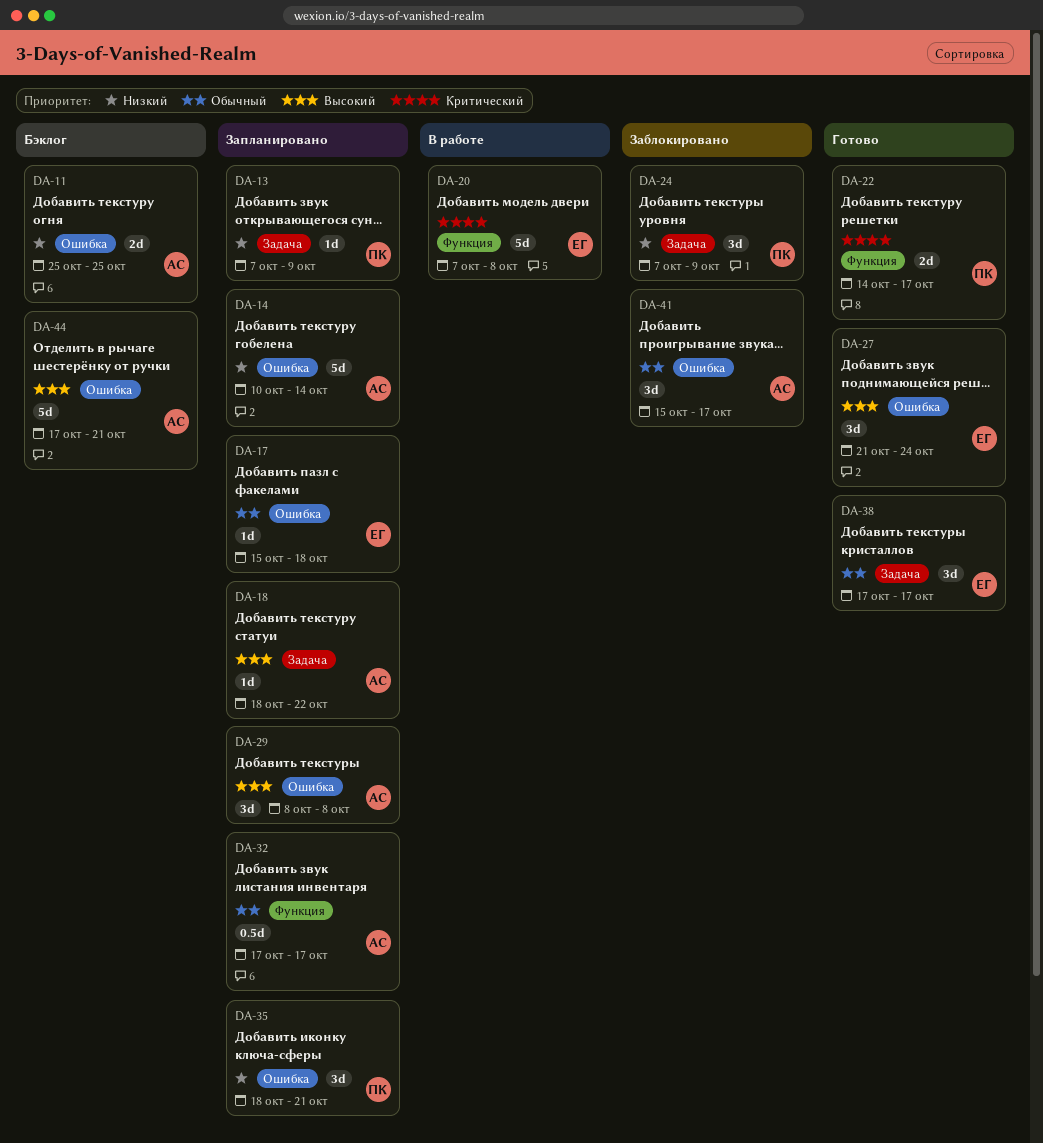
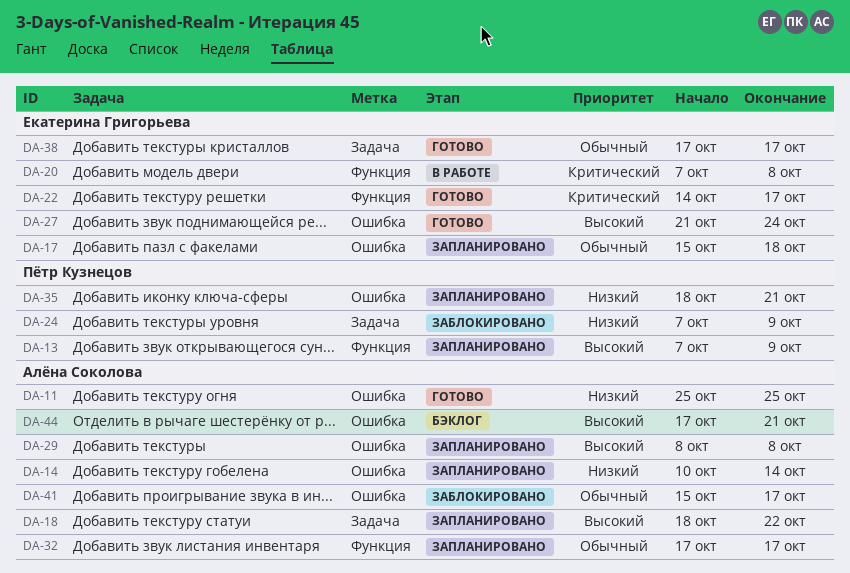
DA-11, status: Бэклог -> Готово
DA-13, priority: Низкий -> Высокий
DA-13, label: Задача -> Функция
DA-22, owner: Пётр Кузнецов -> Екатерина Григорьева

